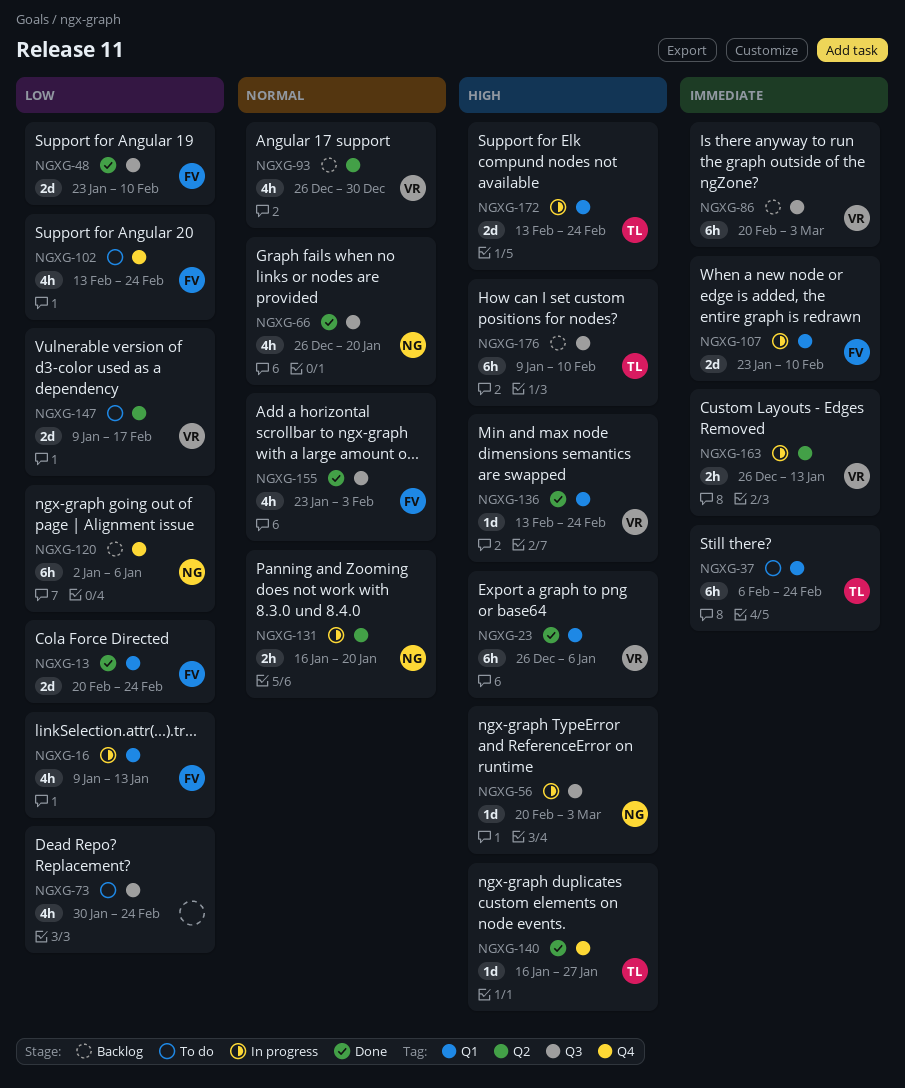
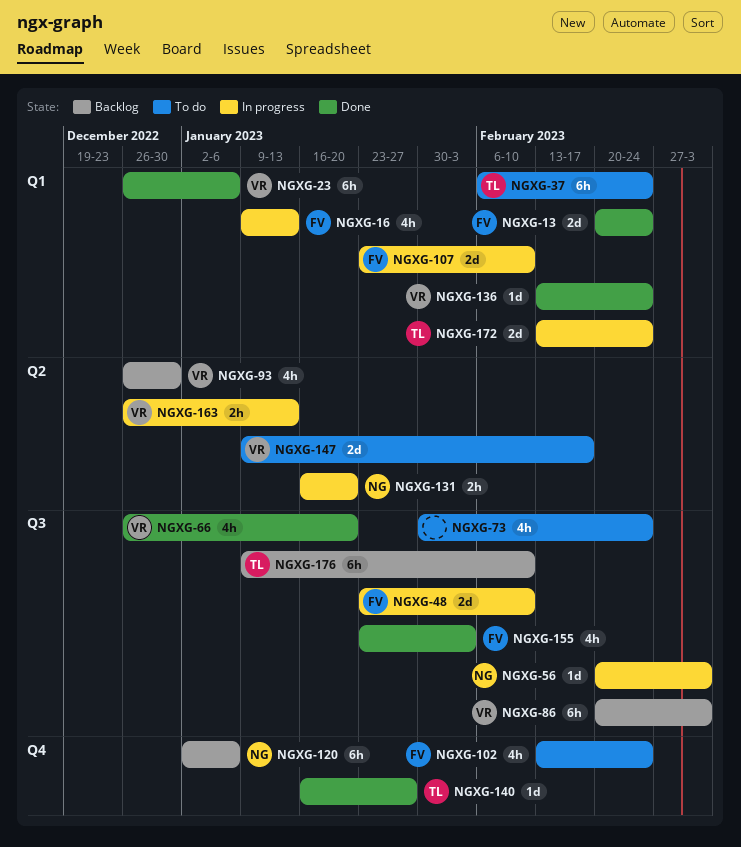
NGXG-48, status: Done -> In progress
NGXG-66, owner: NG -> VR

